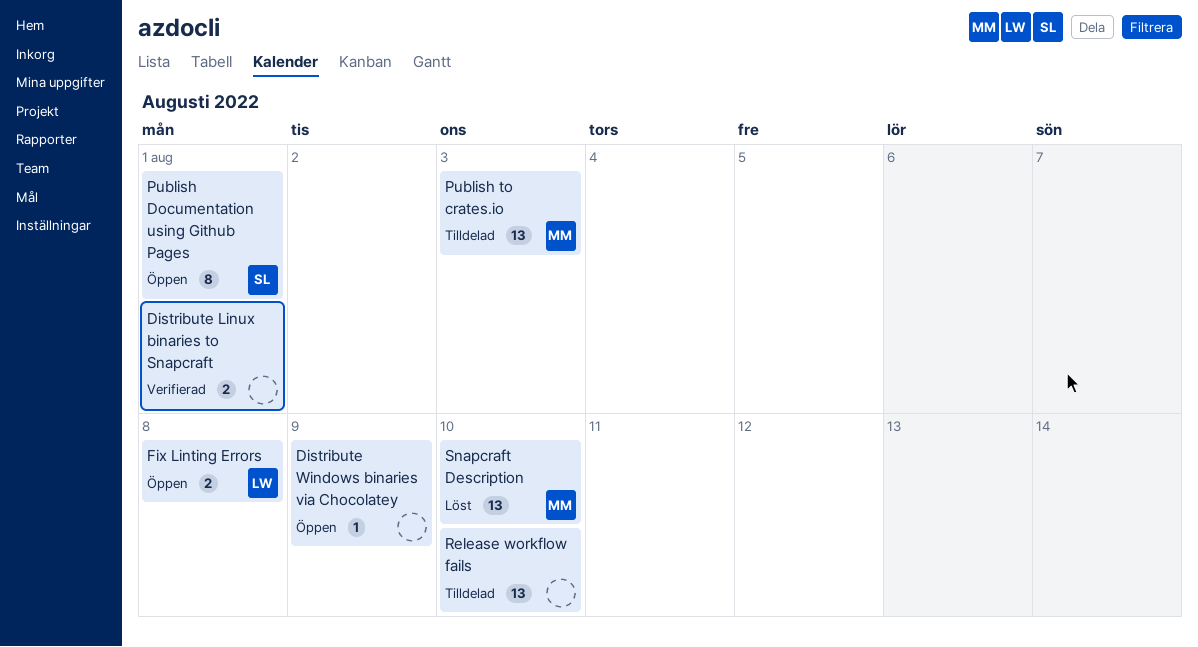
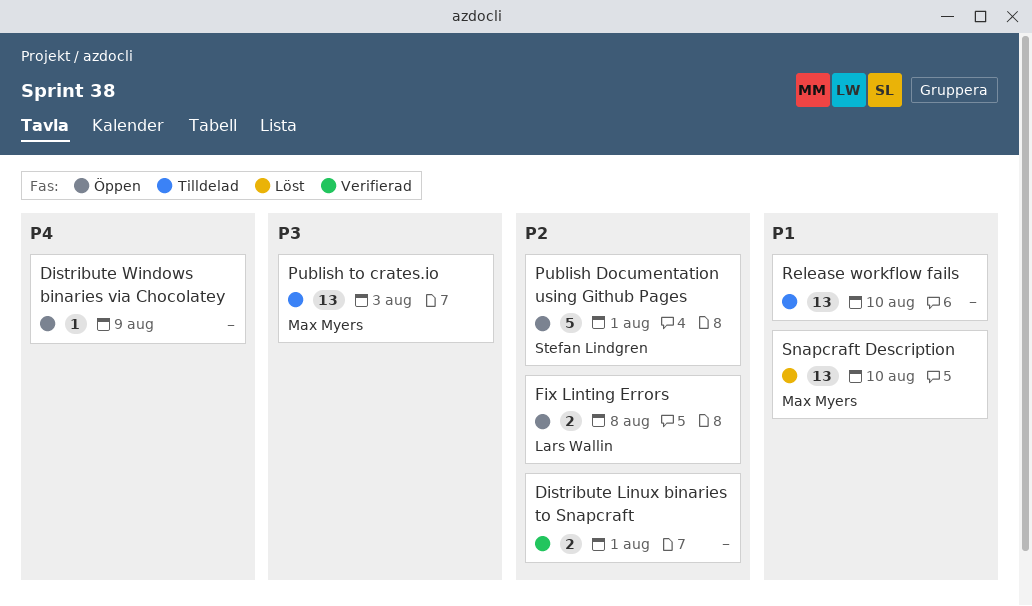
Publish Documentation using Github Pages, estimate: 8 -> 5

